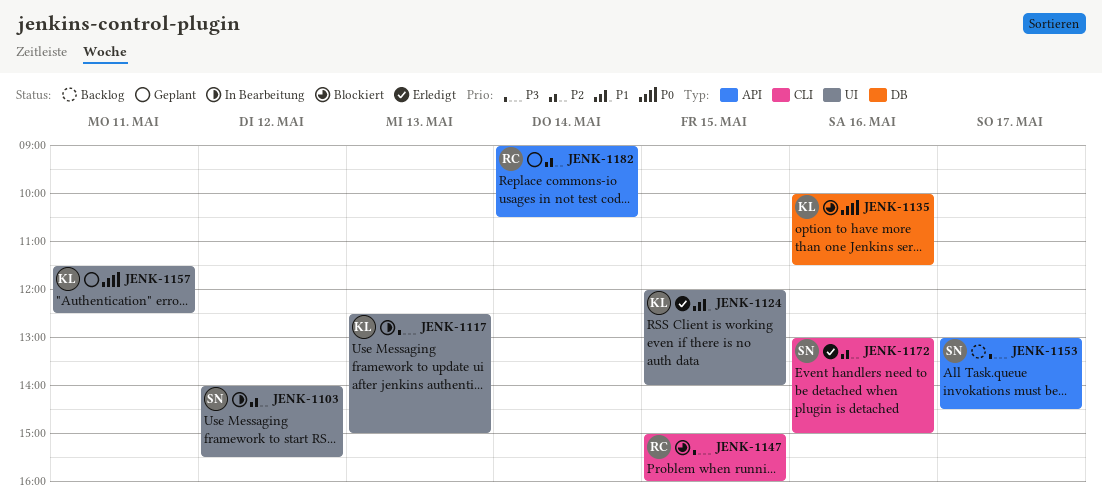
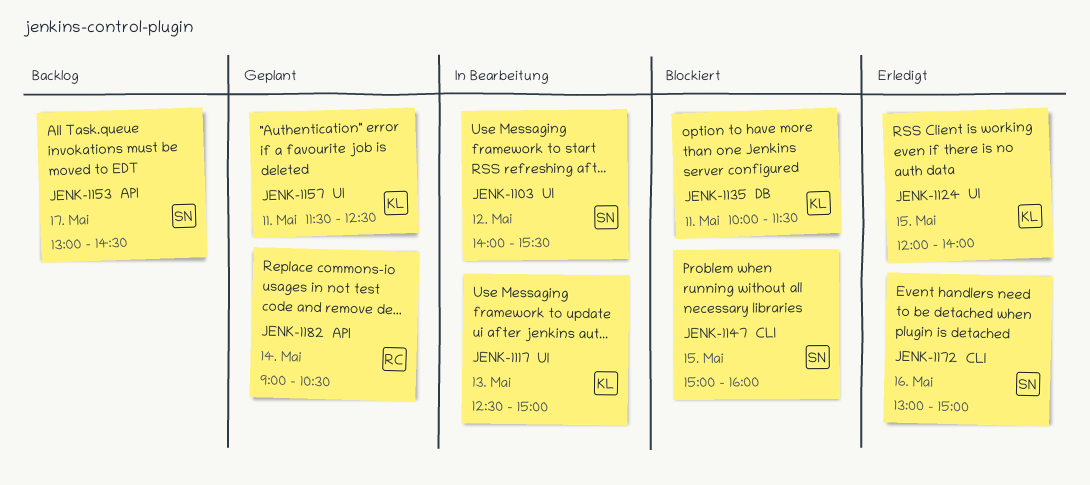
JENK-1135, day: May 16 -> May 11
JENK-1147, owner: RC -> SN

